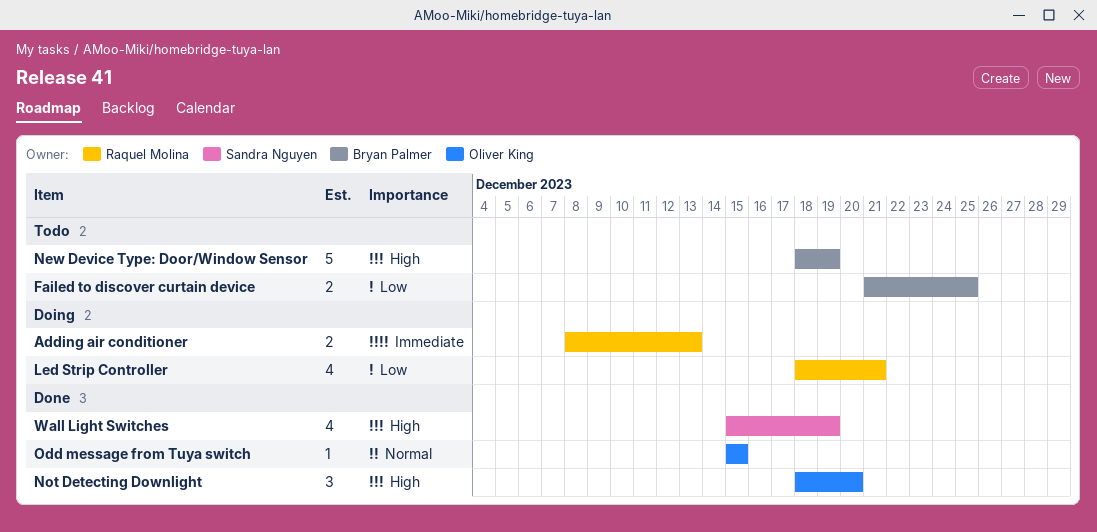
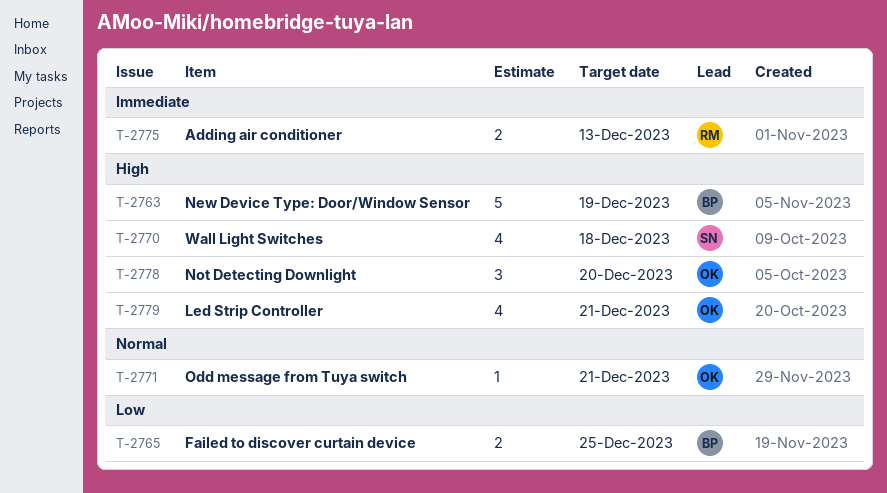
Led Strip Controller, owner: Raquel Molina -> Oliver King
Led Strip Controller, priority: Low -> High
Odd message from Tuya switch, due: Dec 15 -> Dec 21
Wall Light Switches, due: Dec 19 -> Dec 18

